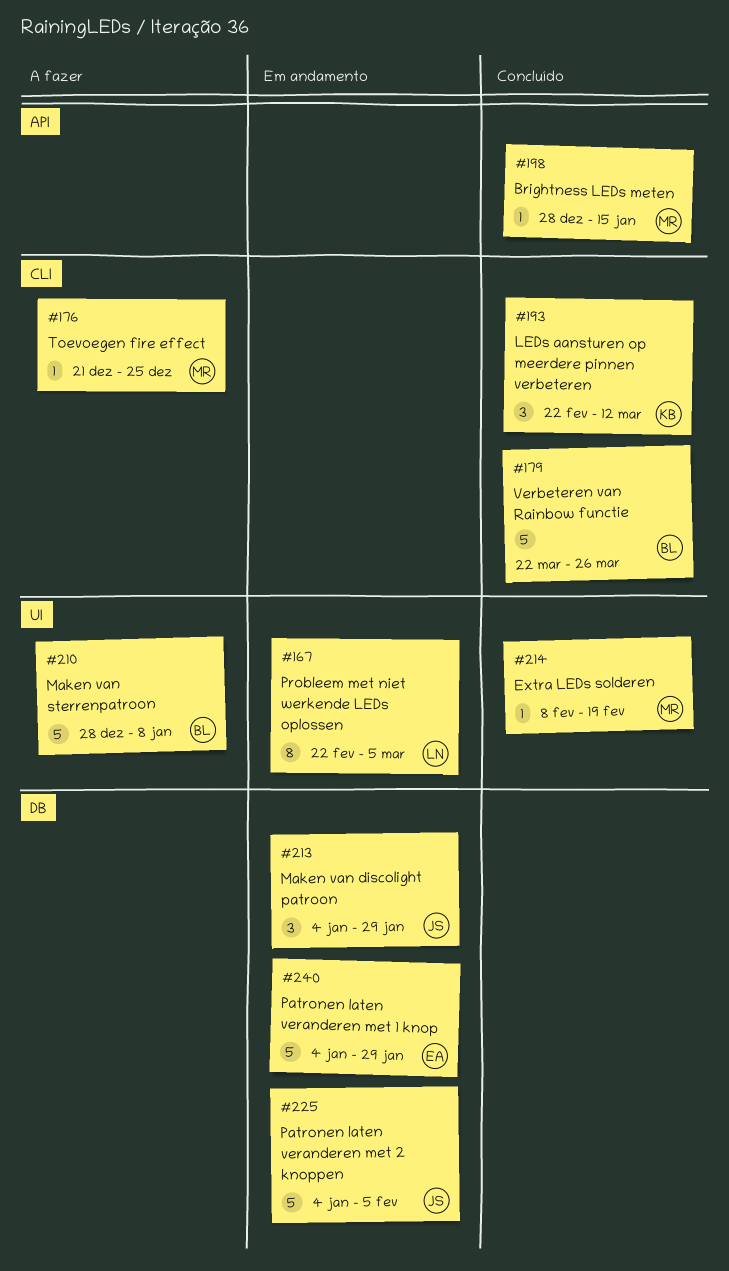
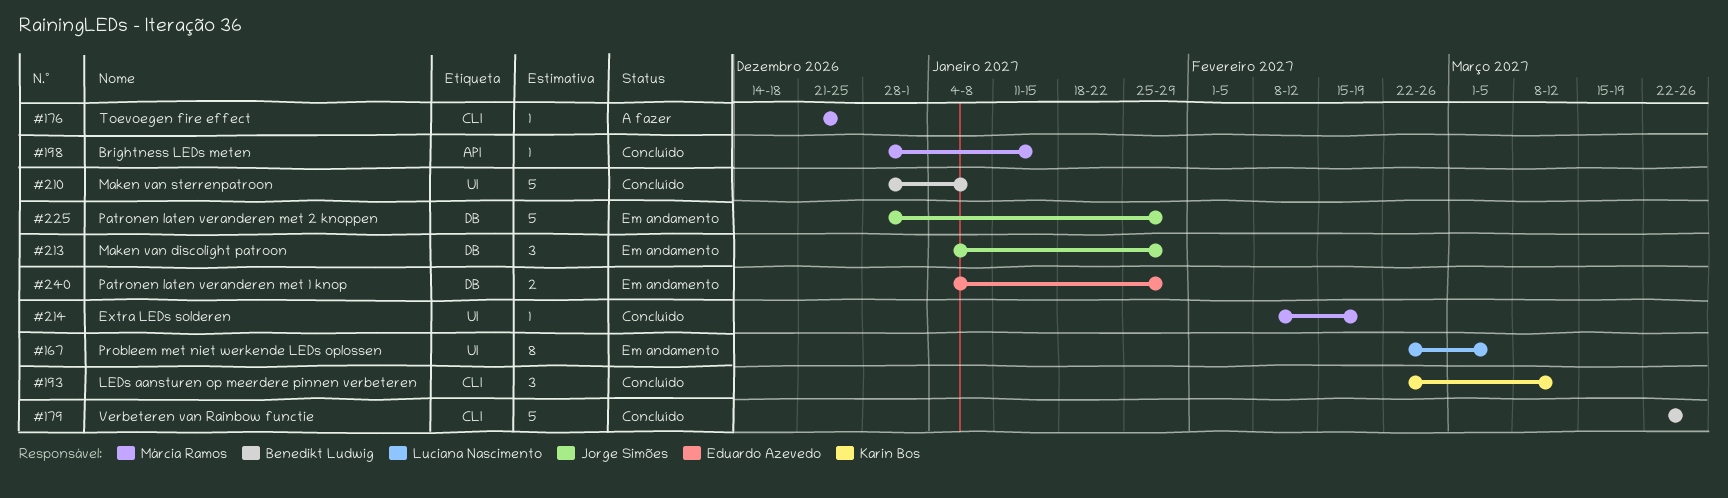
#210, status: A fazer -> Concluído
#225, start: Jan 4 -> Dec 28
#225, due: Feb 5 -> Jan 29
#240, estimate: 5 -> 2

